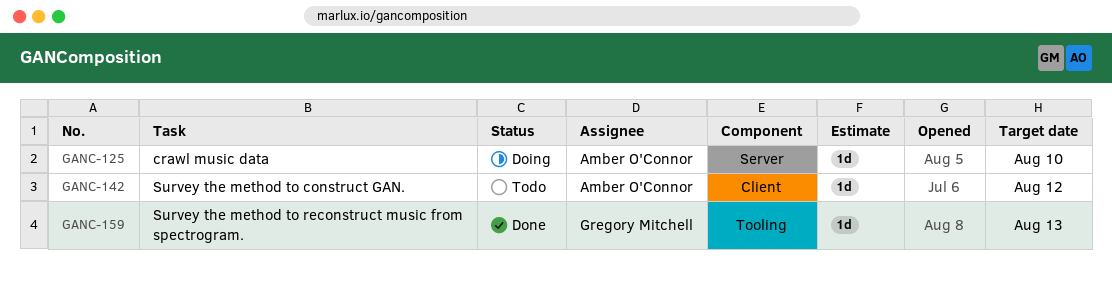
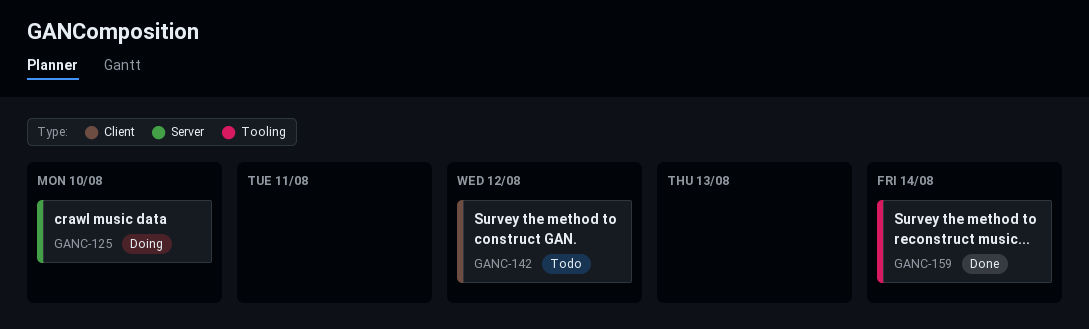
GANC-159, due: Aug 13 -> Aug 14

